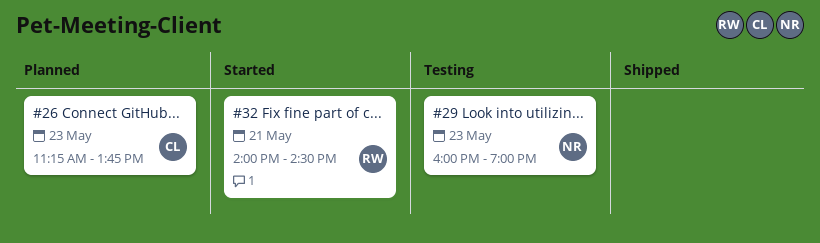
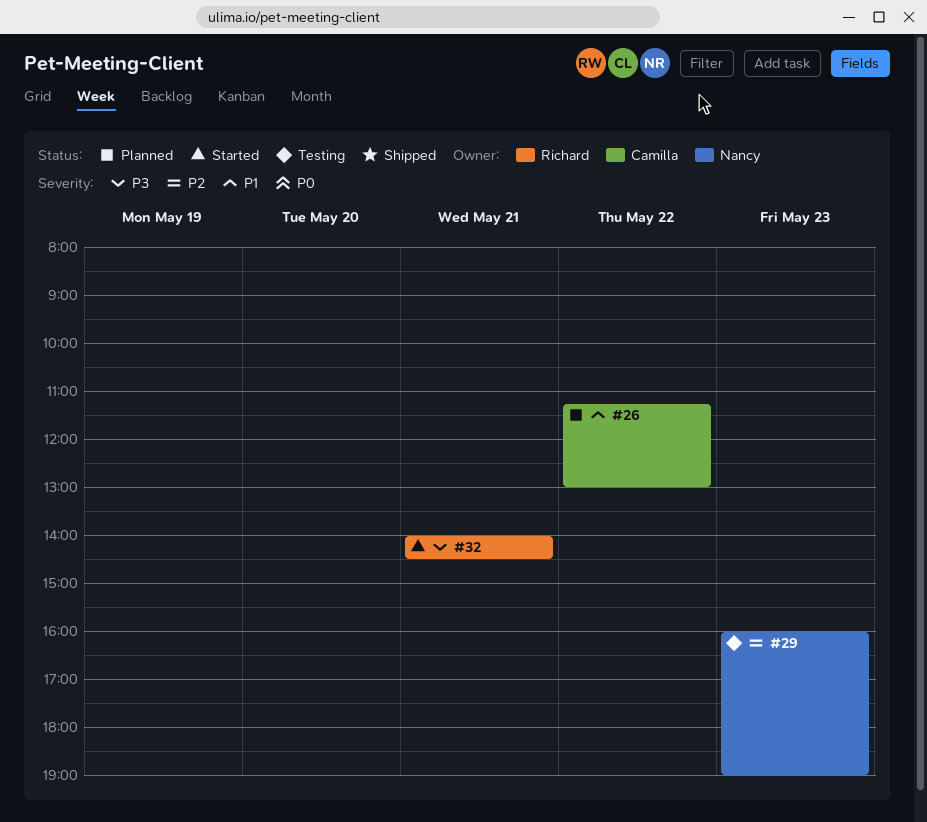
#26, day: May 23 -> May 22
#26, ends: 13:45 -> 13:00

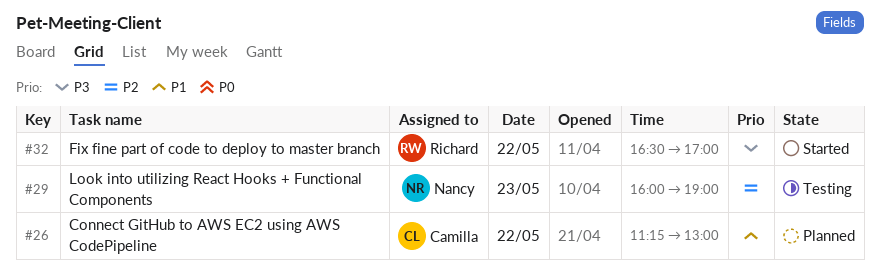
#32, day: May 21 -> May 22
#32, begins: 14:00 -> 16:30
#32, ends: 14:30 -> 17:00

